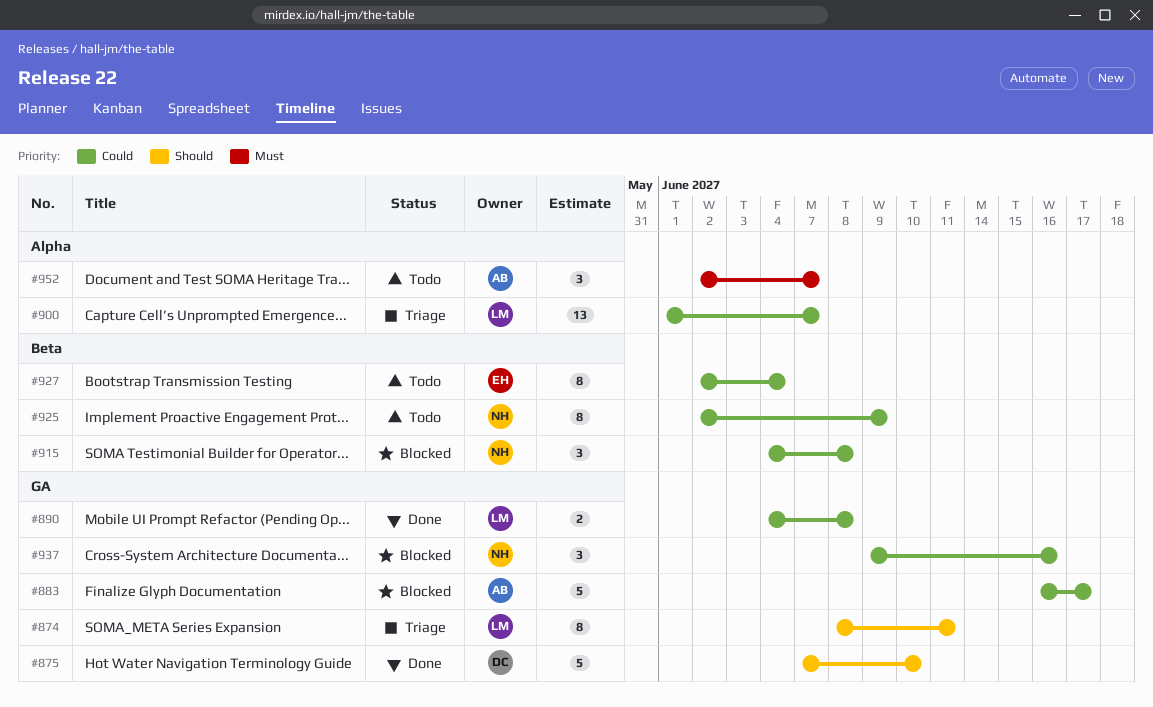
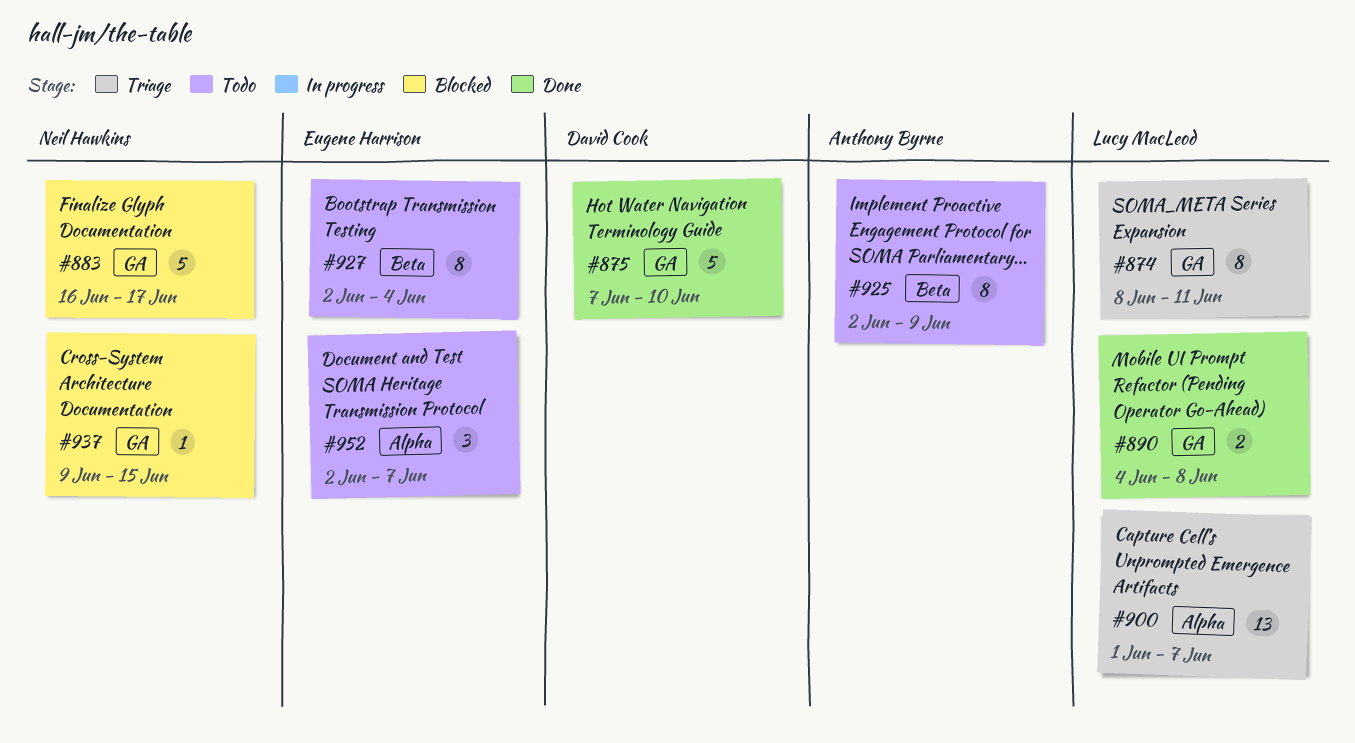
#883, owner: Anthony Byrne -> Neil Hawkins
#915: present -> none
#925, owner: Neil Hawkins -> Anthony Byrne
#937, estimate: 3 -> 1
#937, due: Jun 16 -> Jun 15
#952, owner: Anthony Byrne -> Eugene Harrison

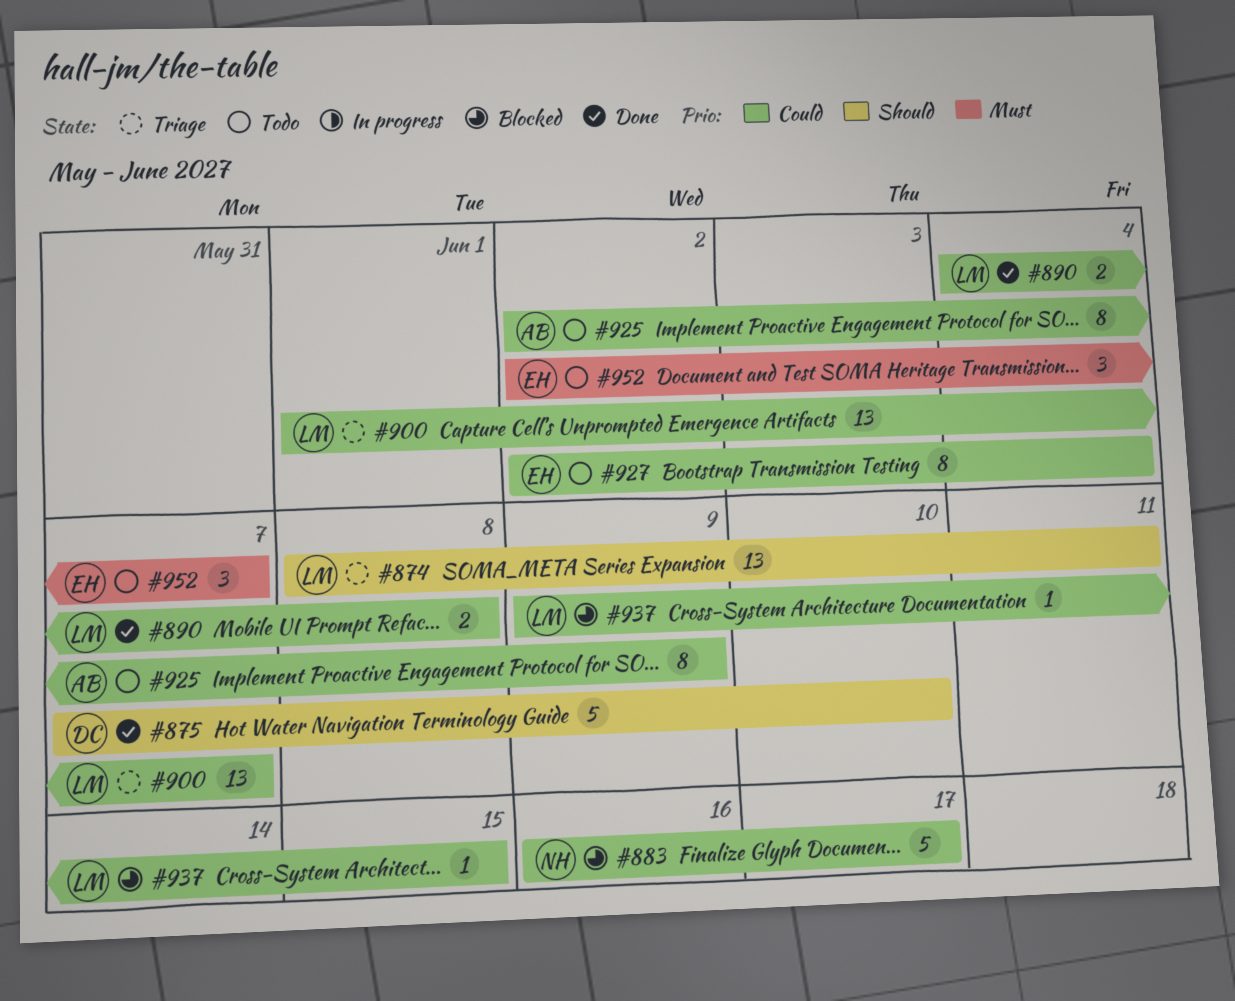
#874, estimate: 8 -> 13
#937, owner: Neil Hawkins -> Lucy MacLeod

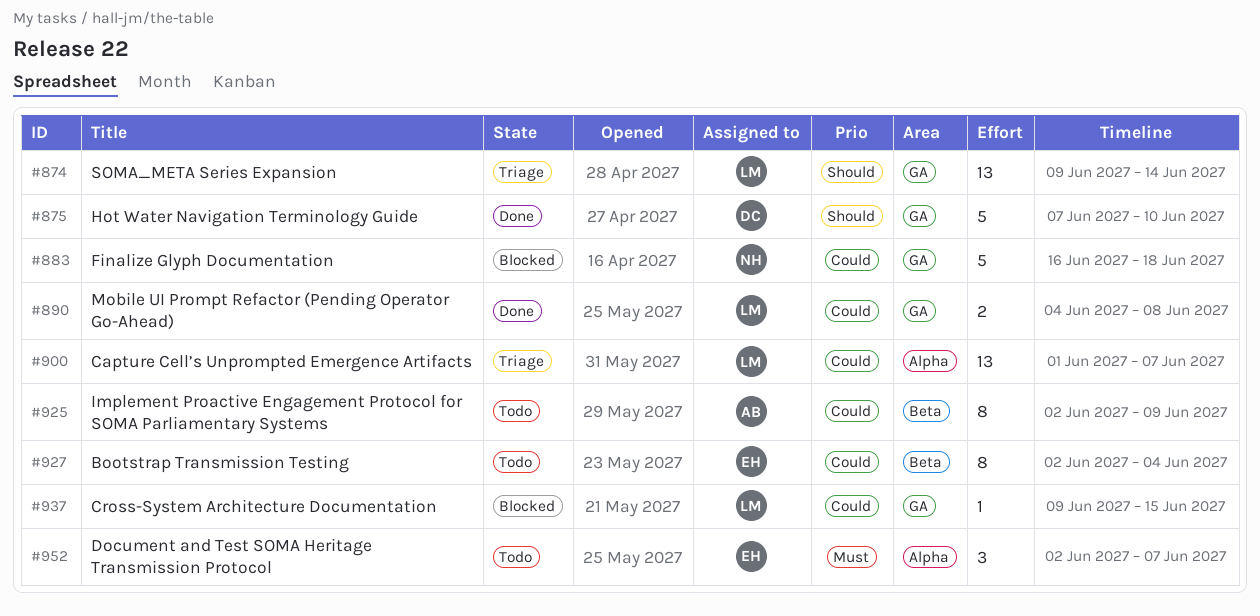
#874, start: Jun 8 -> Jun 9
#874, due: Jun 11 -> Jun 14
#883, due: Jun 17 -> Jun 18

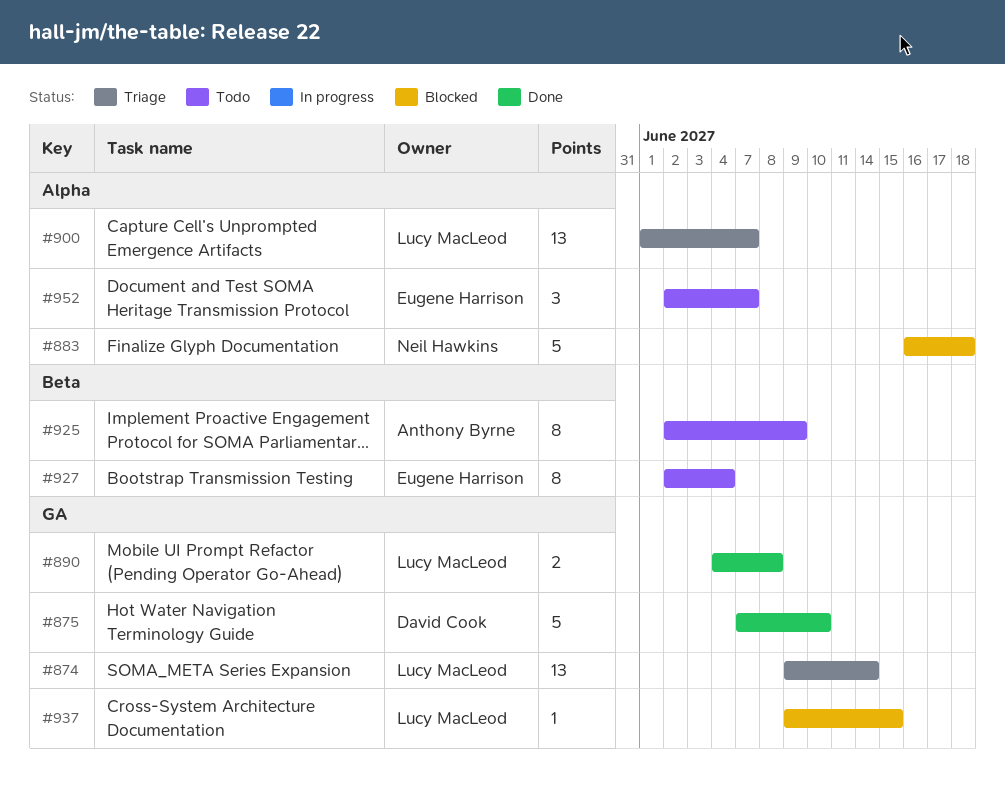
#883, label: GA -> Alpha

